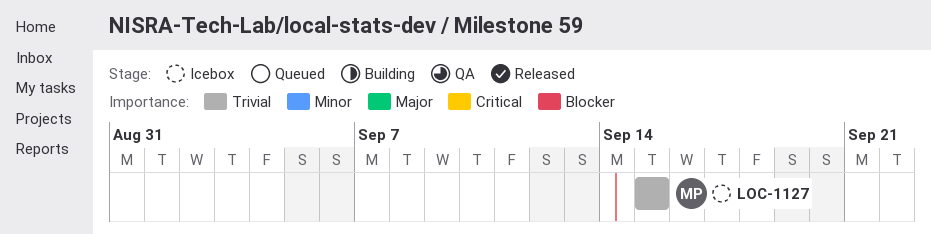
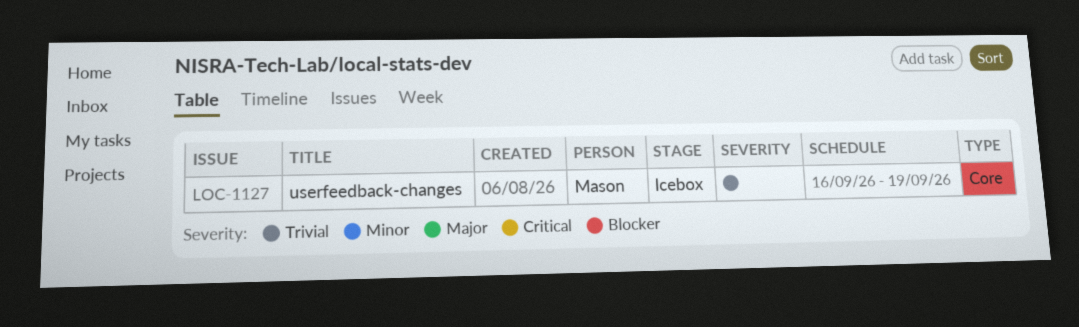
LOC-1127, start: Sep 15 -> Sep 16
LOC-1127, due: Sep 15 -> Sep 19

